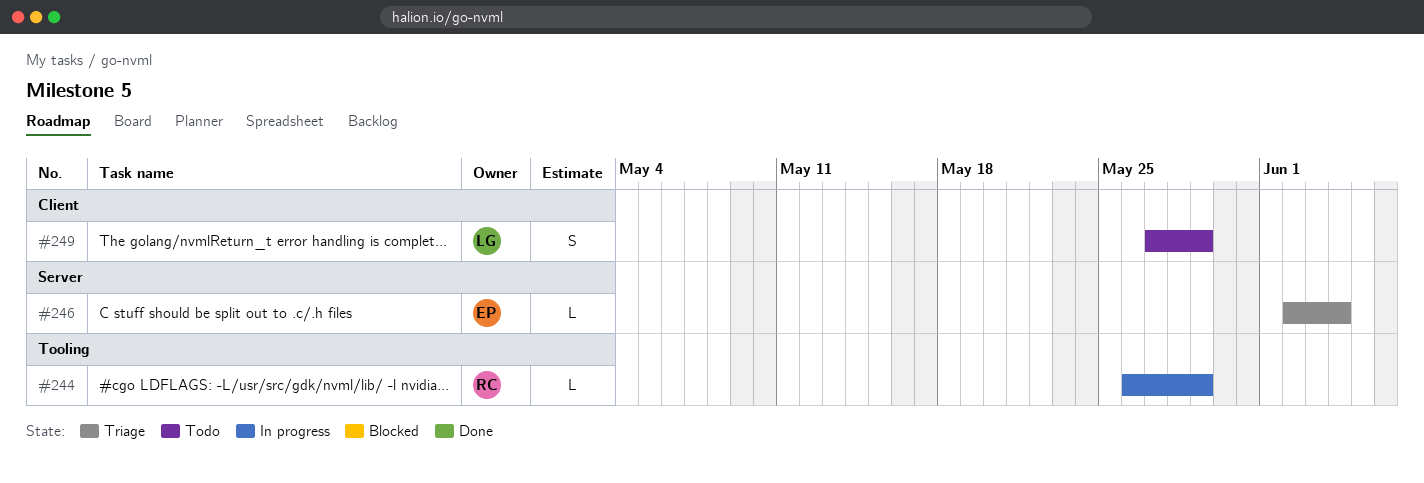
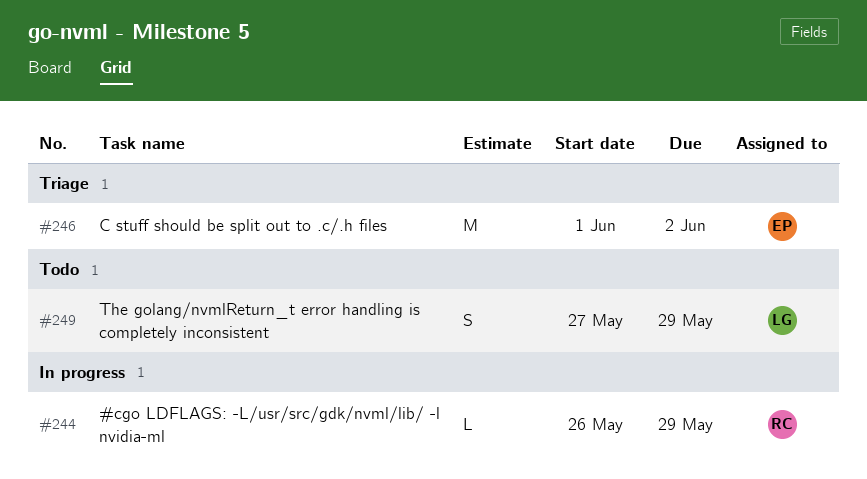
#246, estimate: L -> M
#246, start: Jun 2 -> Jun 1
#246, due: Jun 4 -> Jun 2

